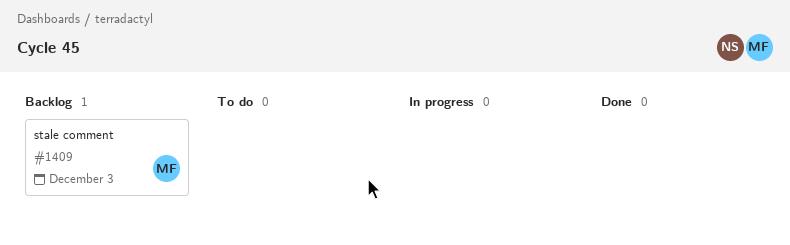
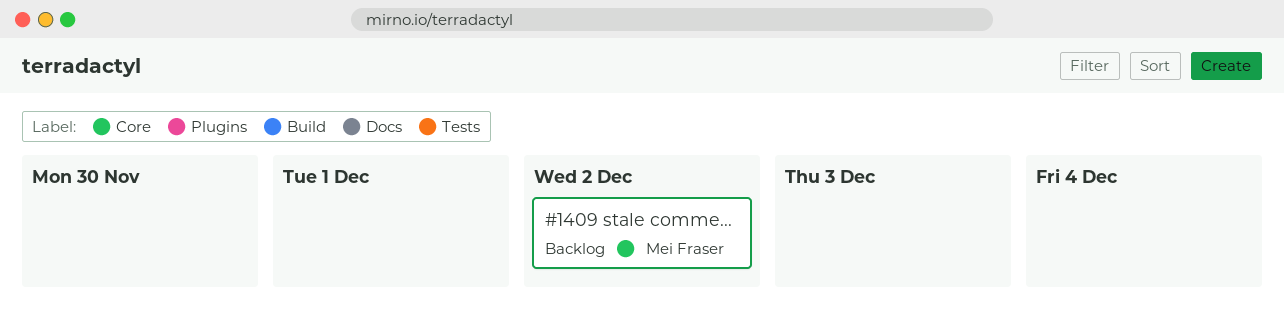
#1409, due: Dec 3 -> Dec 2

